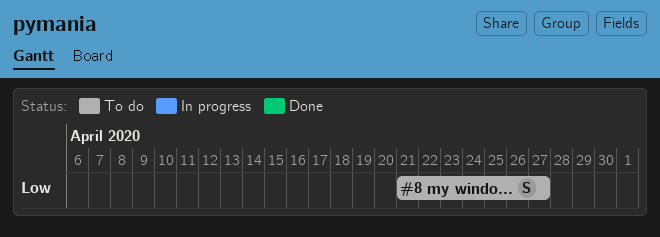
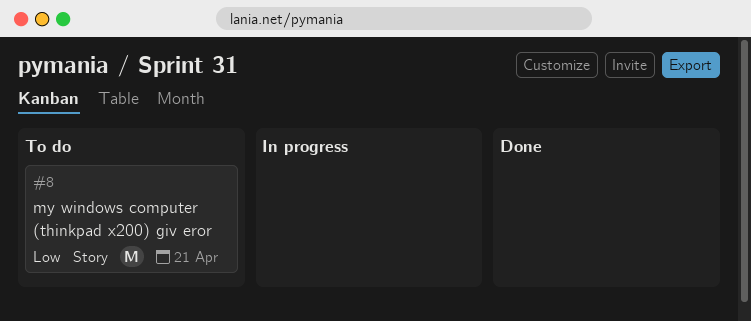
#8, estimate: S -> M
#8, due: Apr 27 -> Apr 21

